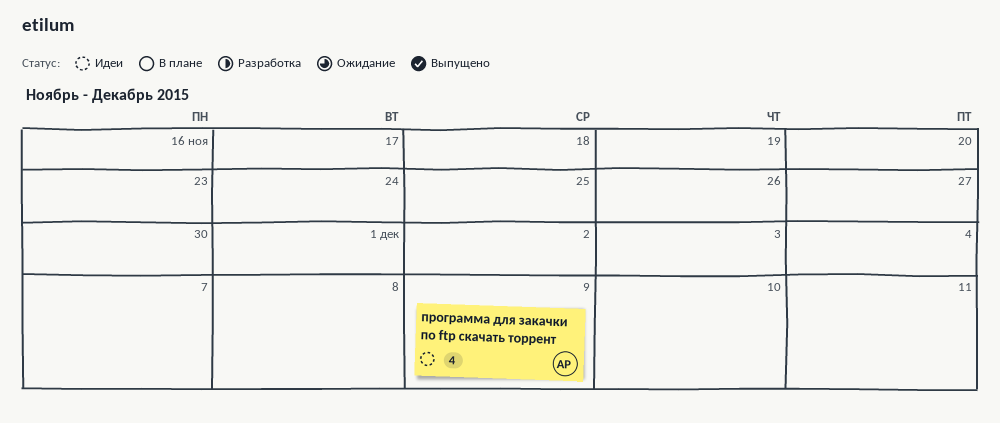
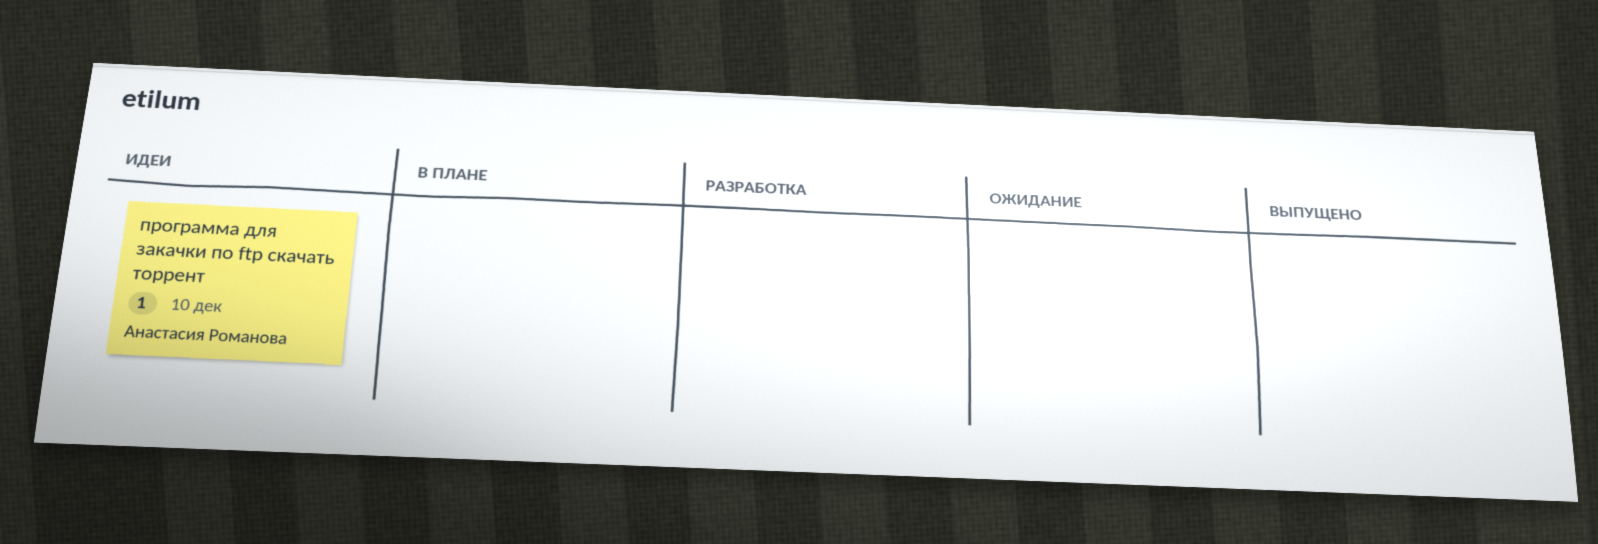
программа для закачки по ftp скачать торрент, estimate: 4 -> 1
программа для закачки по ftp скачать торрент, due: Dec 9 -> Dec 10

